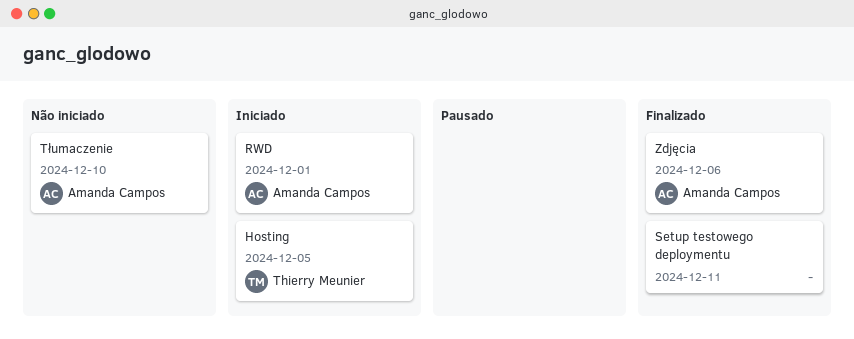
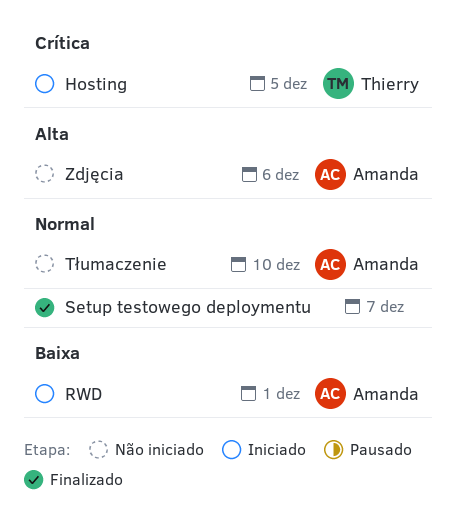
Setup testowego deploymentu, due: Dec 11 -> Dec 7
Zdjęcia, status: Finalizado -> Não iniciado

